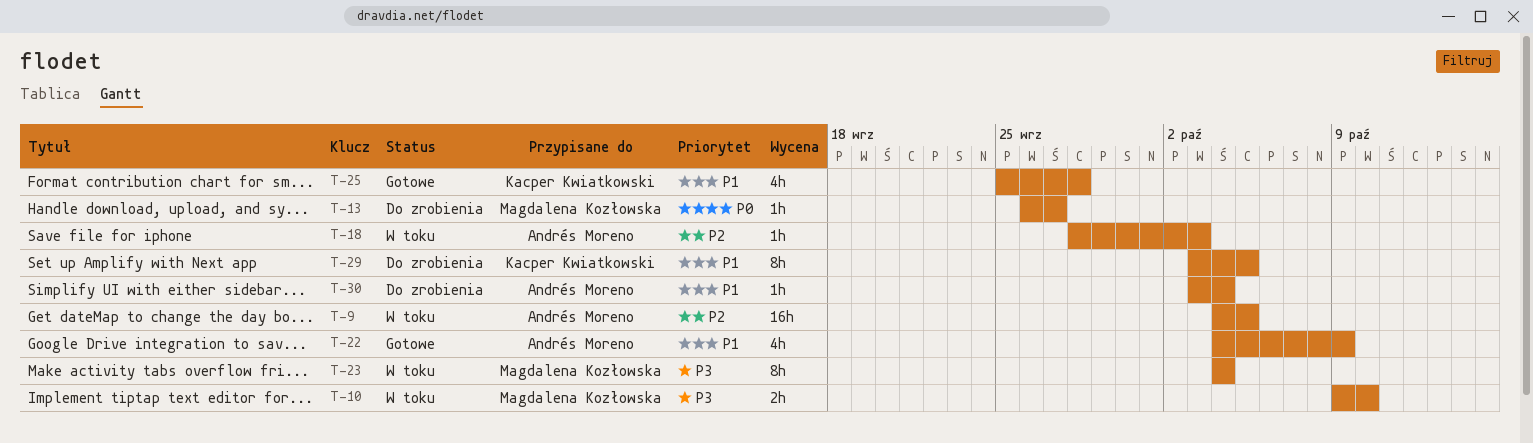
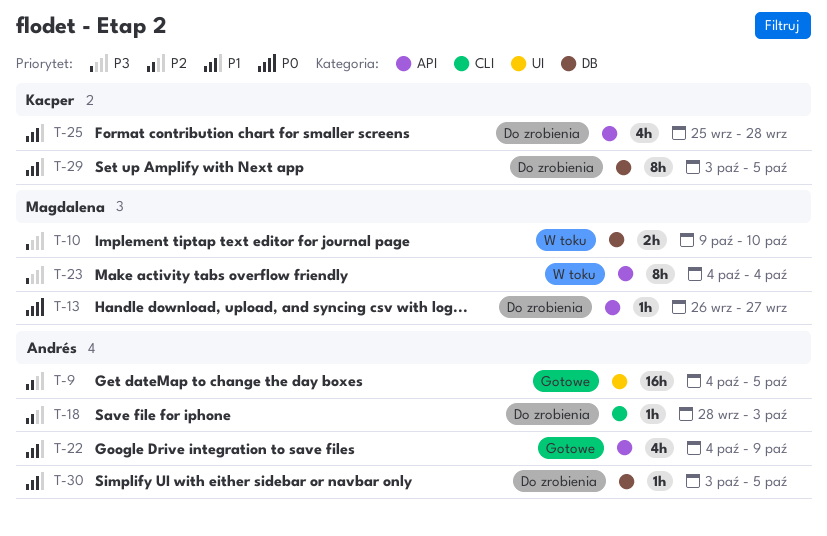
T-9, status: W toku -> Gotowe
T-18, status: W toku -> Do zrobienia
T-25, status: Gotowe -> Do zrobienia
T-30, due: Oct 4 -> Oct 5

